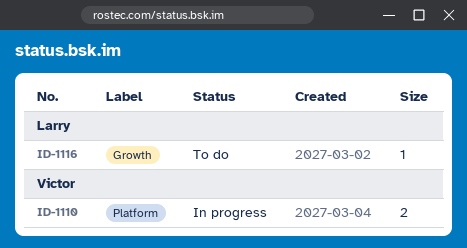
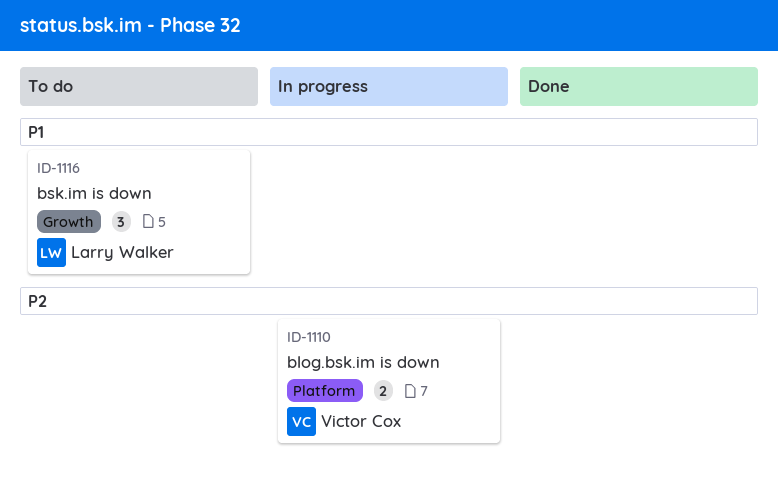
ID-1116, estimate: 1 -> 3

